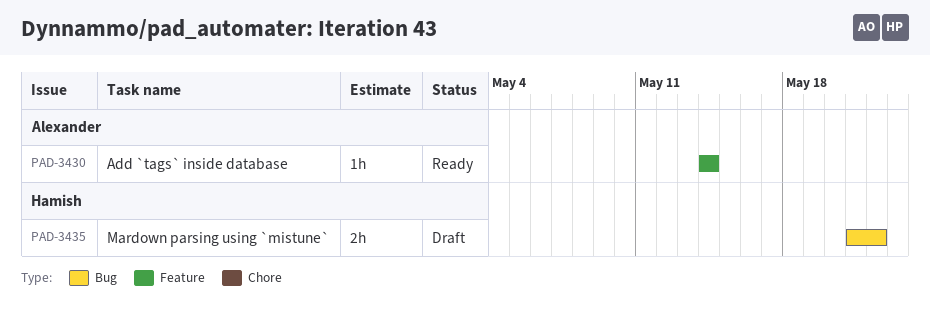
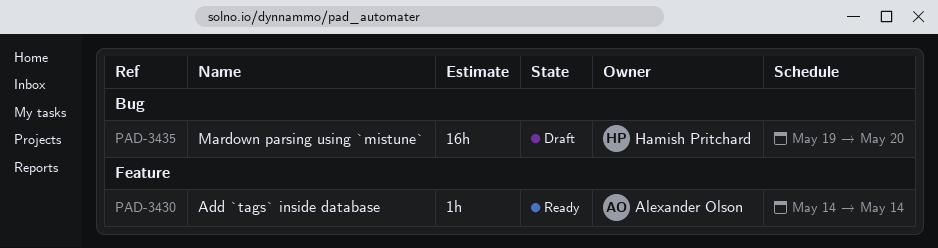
PAD-3435, estimate: 2h -> 16h
PAD-3435, start: May 21 -> May 19
PAD-3435, due: May 22 -> May 20

